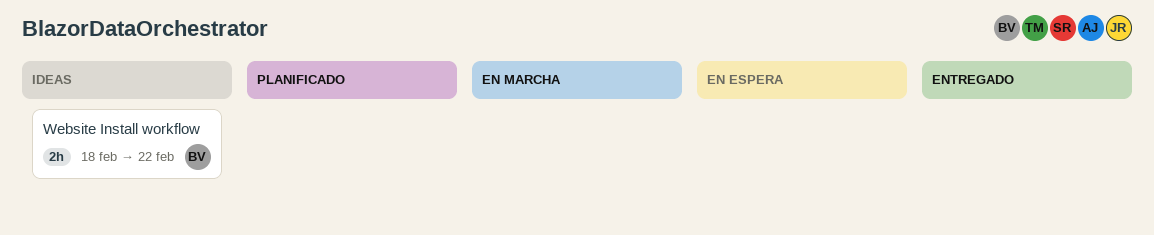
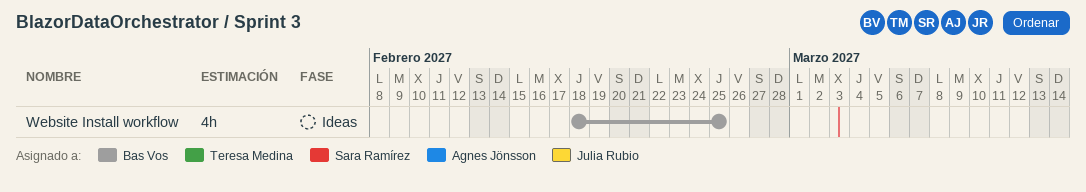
Website Install workflow, estimate: 2h -> 4h
Website Install workflow, due: Feb 22 -> Feb 25

